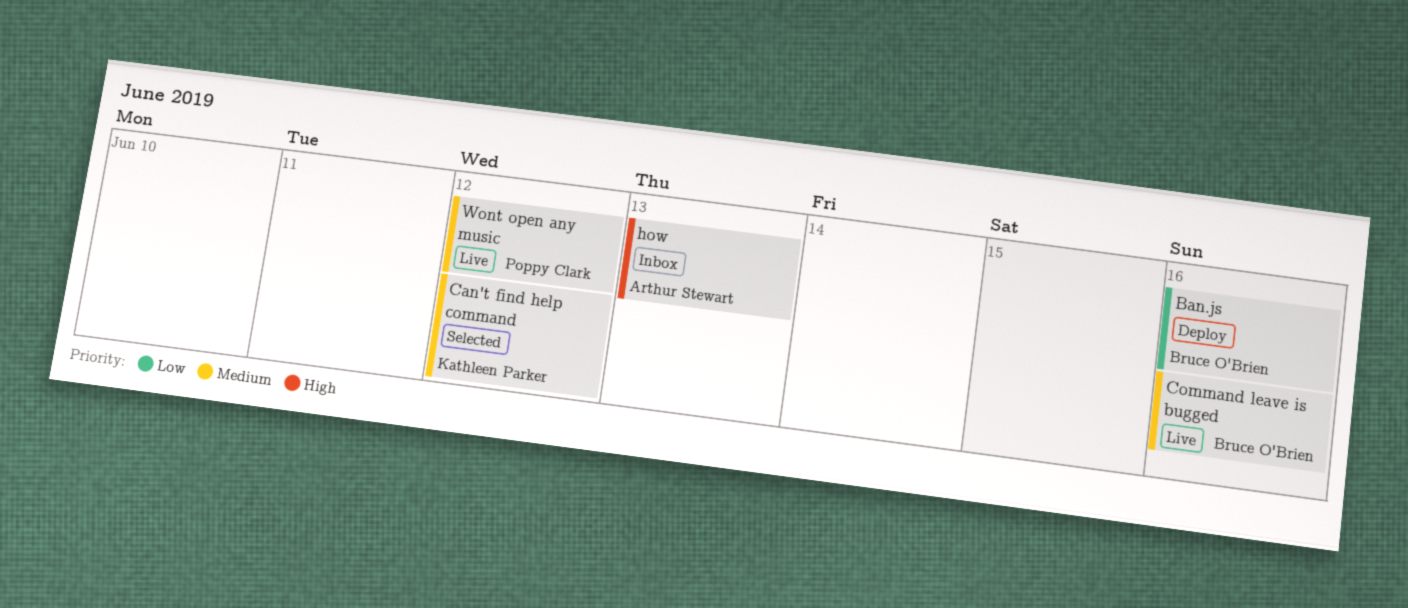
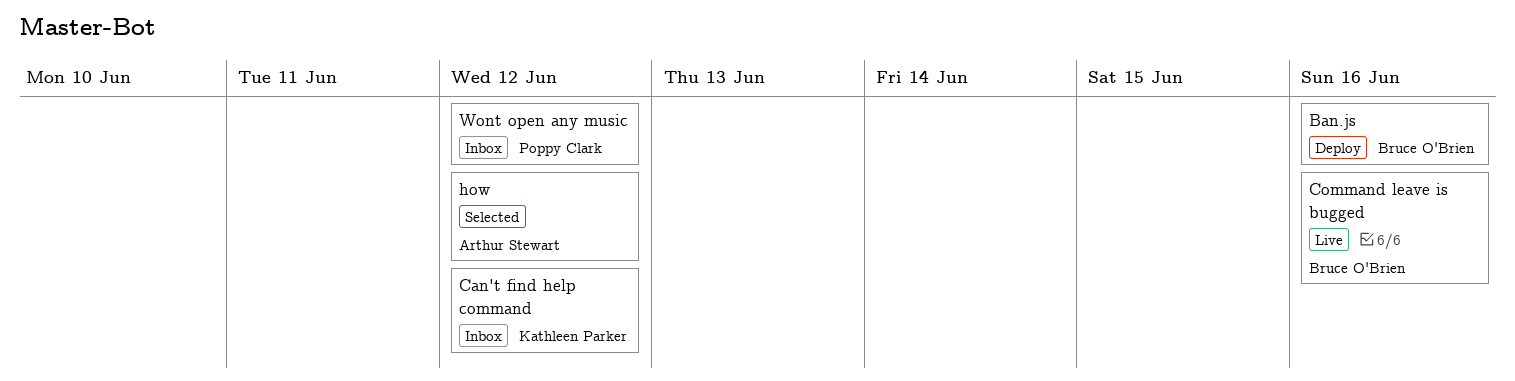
Can't find help command, status: Selected -> Inbox
how, status: Inbox -> Selected
how, due: Jun 13 -> Jun 12
Wont open any music, status: Live -> Inbox

